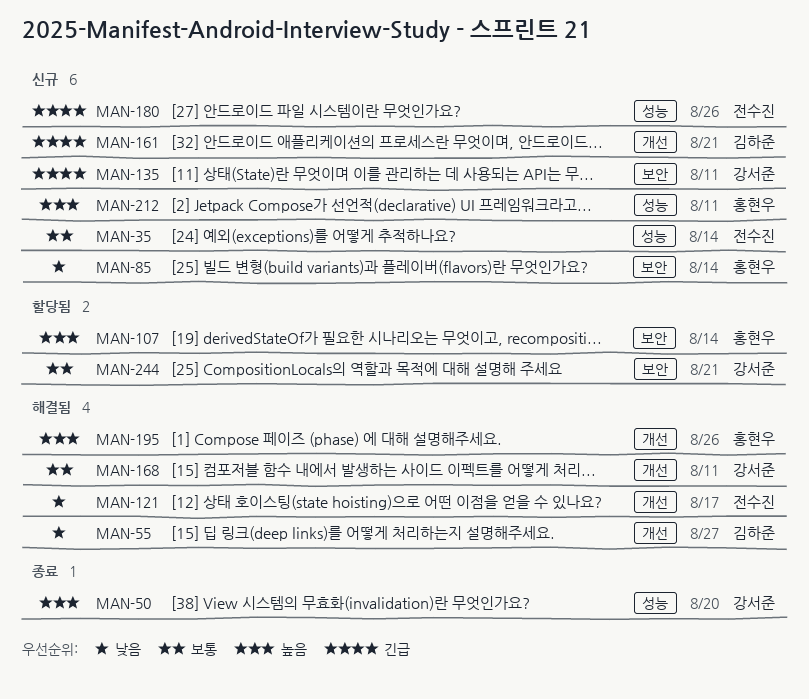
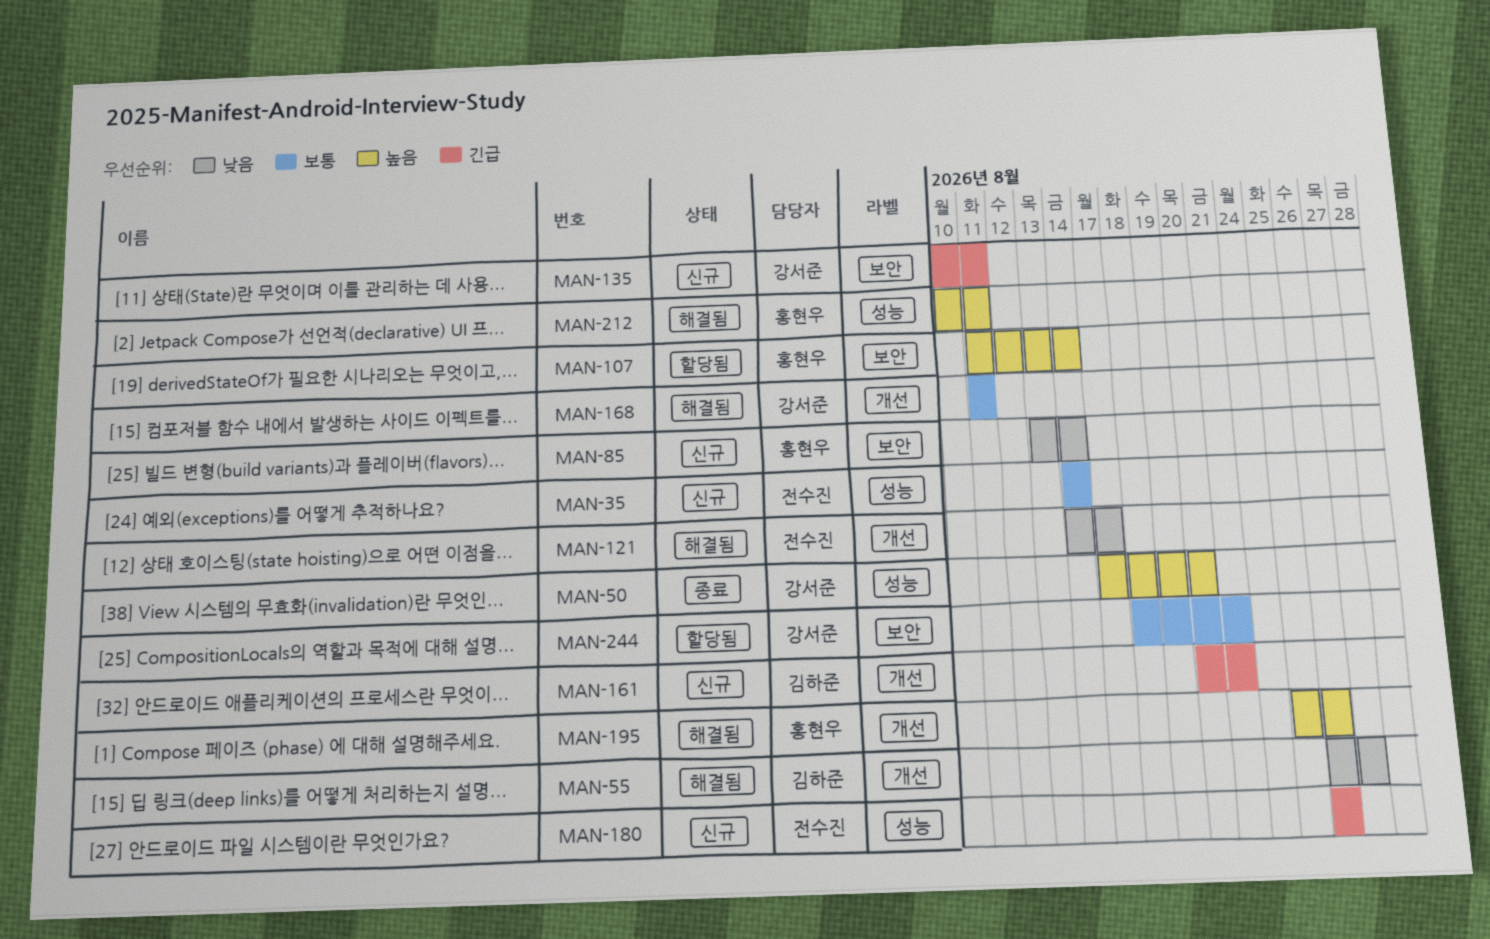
MAN-212, status: 신규 -> 해결됨

